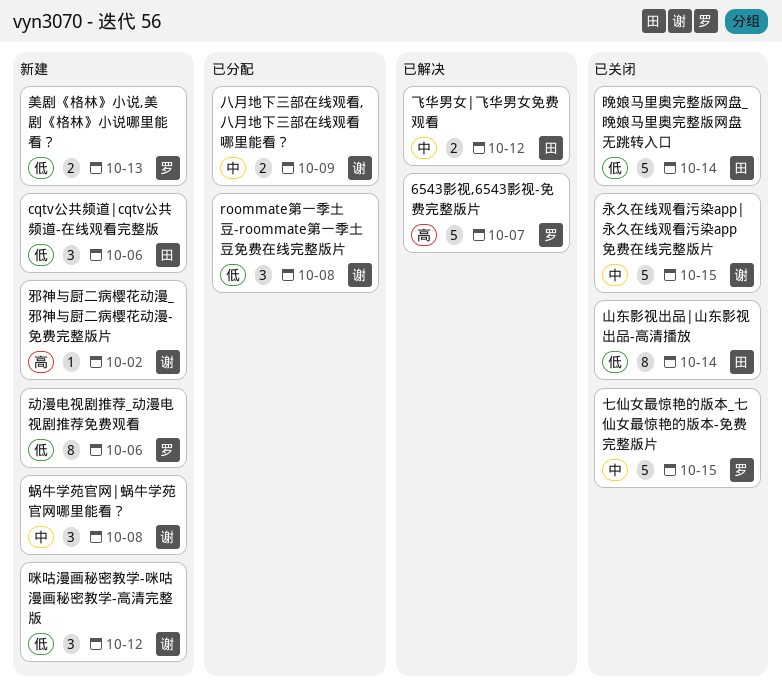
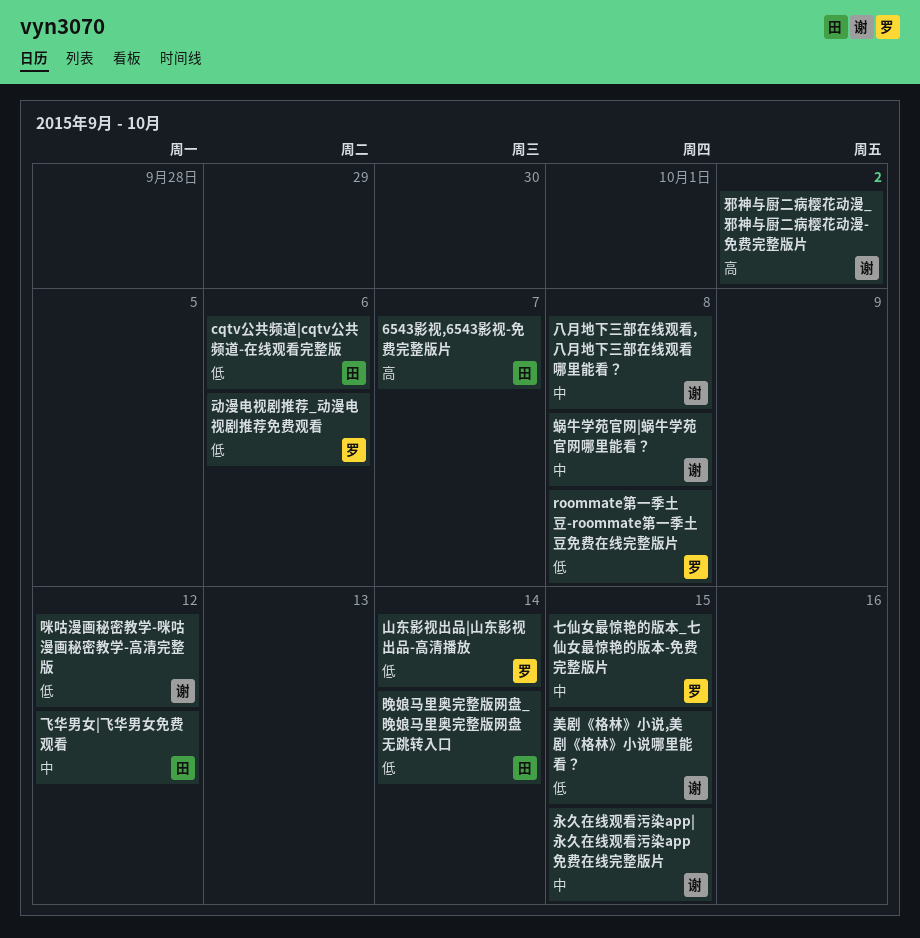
6543影视,6543影视-免费完整版片, owner: 罗 -> 田
roommate第一季土豆-roommate第一季土豆免费在线完整版片, owner: 谢 -> 罗
八月地下三部在线观看,八月地下三部在线观看哪里能看？, due: Oct 9 -> Oct 8
山东影视出品|山东影视出品-高清播放, owner: 田 -> 罗
美剧《格林》小说,美剧《格林》小说哪里能看？, owner: 罗 -> 谢
美剧《格林》小说,美剧《格林》小说哪里能看？, due: Oct 13 -> Oct 15

